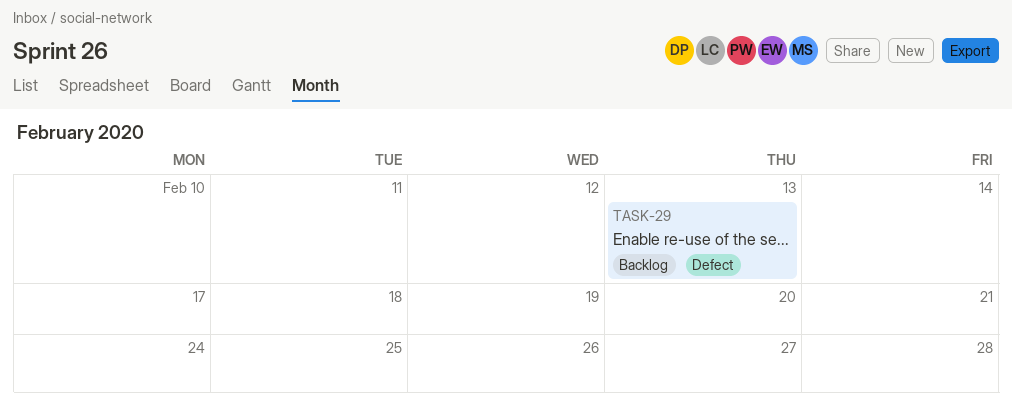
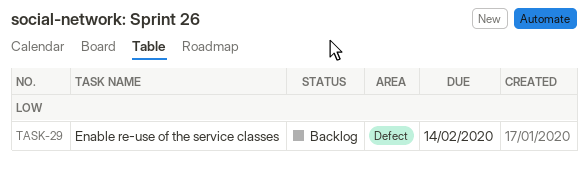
TASK-29, due: Feb 13 -> Feb 14

